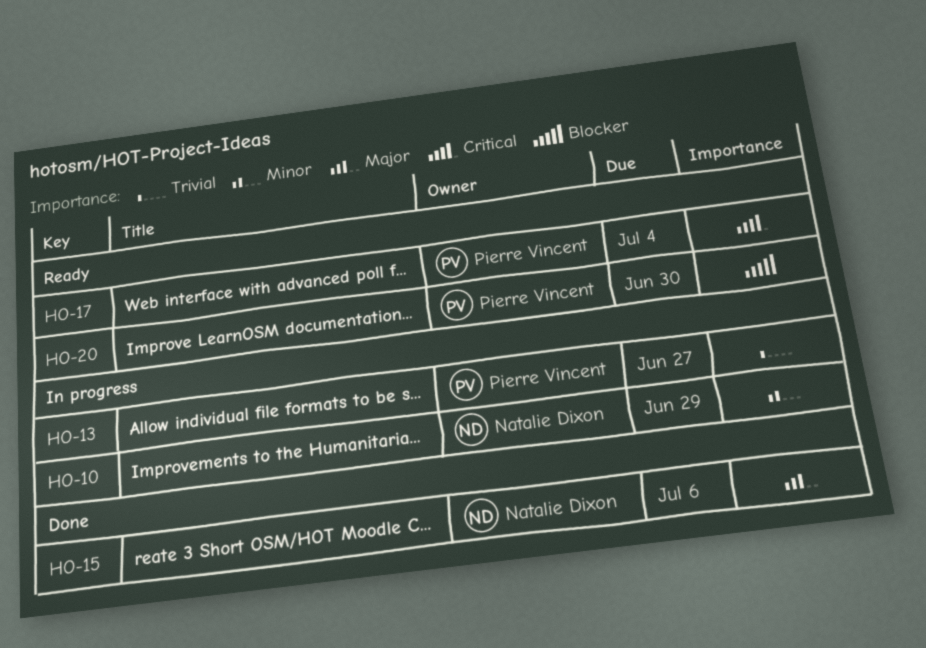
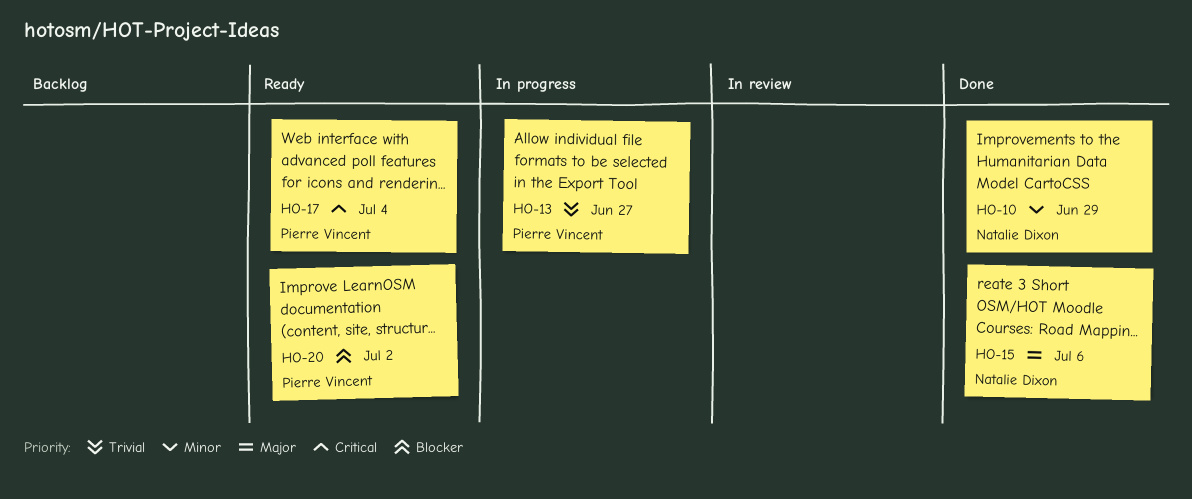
HO-10, status: In progress -> Done
HO-20, due: Jun 30 -> Jul 2

